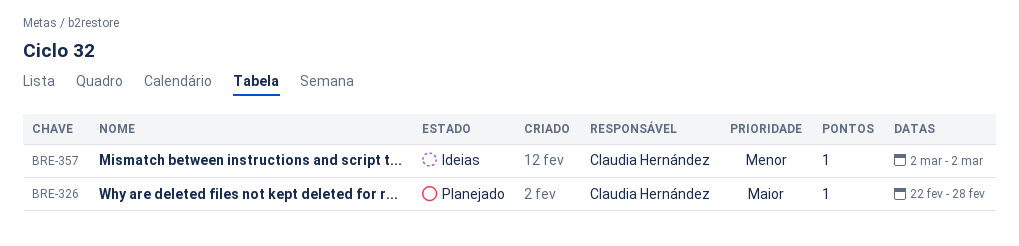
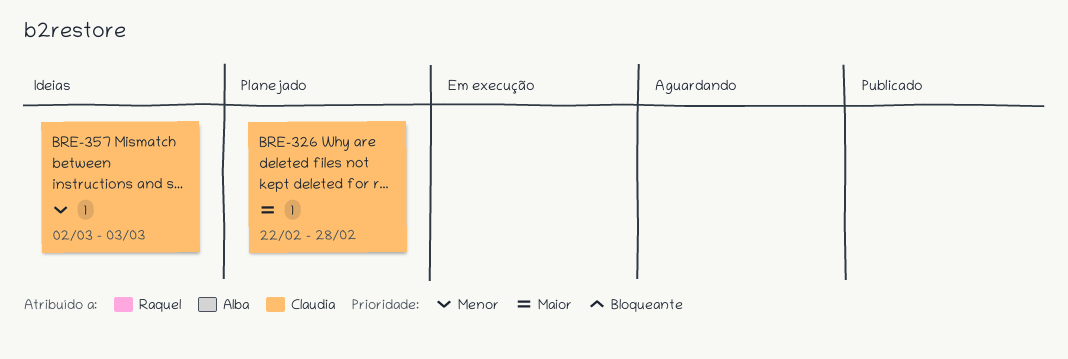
BRE-357, due: Mar 2 -> Mar 3

